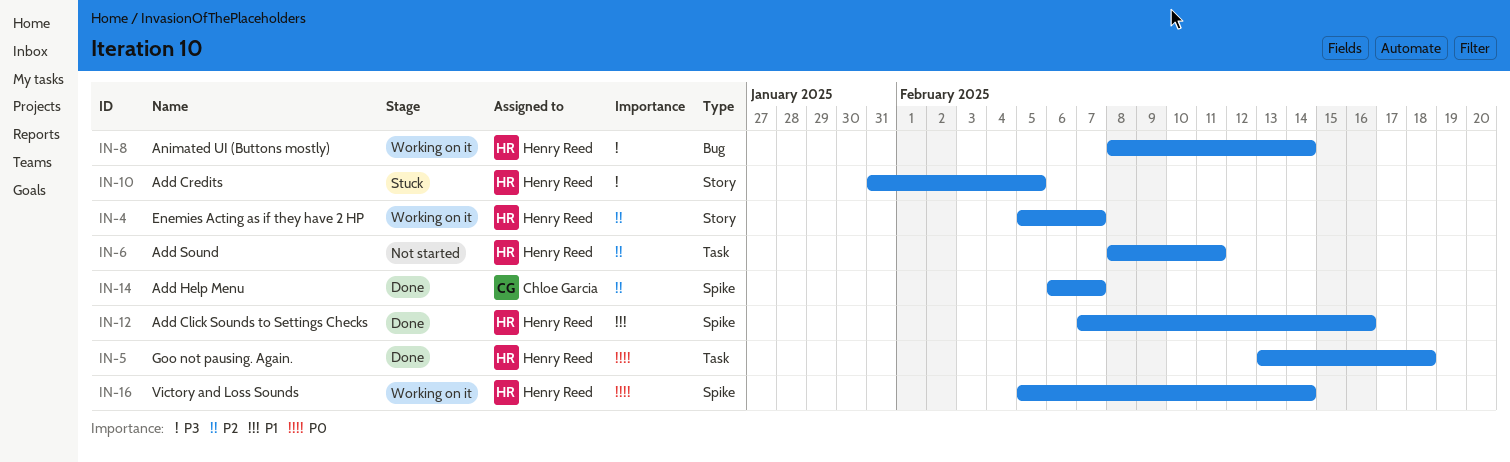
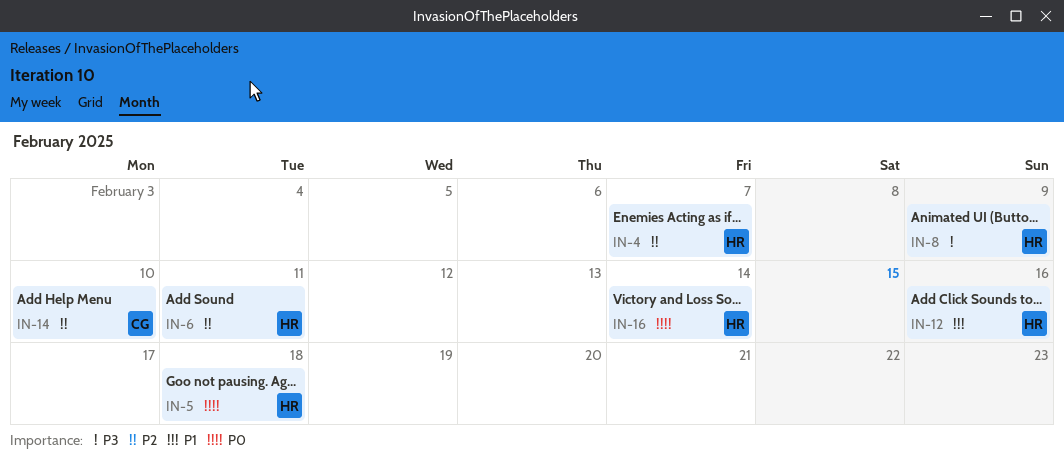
IN-8, due: Feb 14 -> Feb 9
IN-10: present -> none
IN-14, due: Feb 7 -> Feb 10

